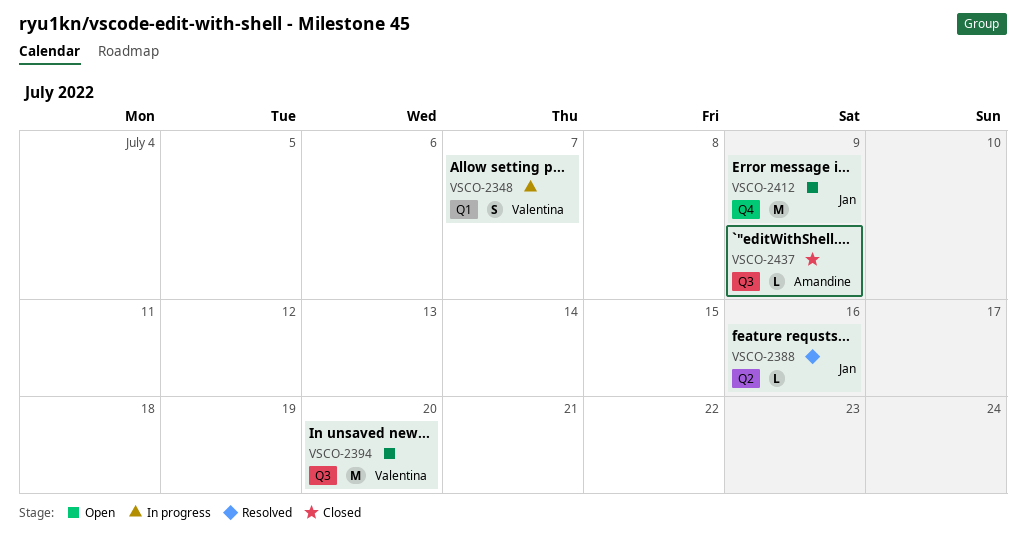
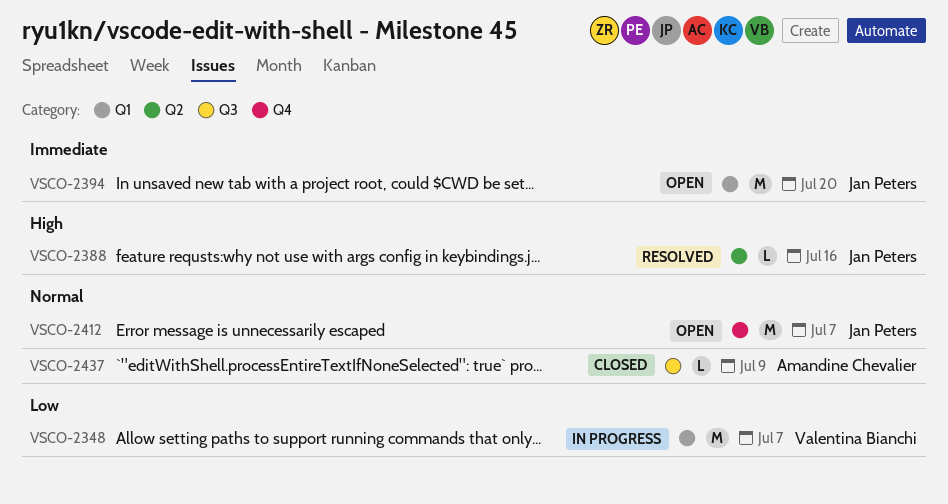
VSCO-2348, estimate: S -> M
VSCO-2394, owner: Valentina Bianchi -> Jan Peters
VSCO-2394, label: Q3 -> Q1
VSCO-2412, due: Jul 9 -> Jul 7

